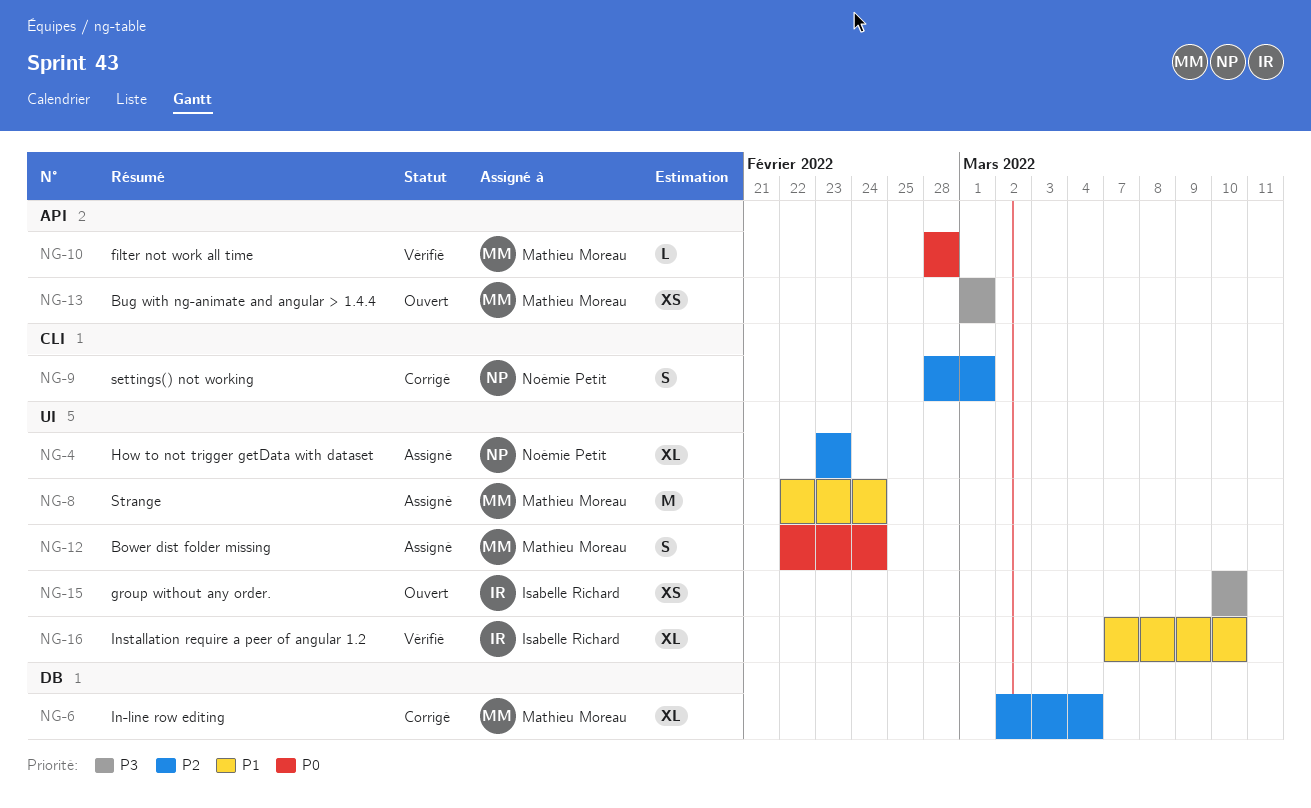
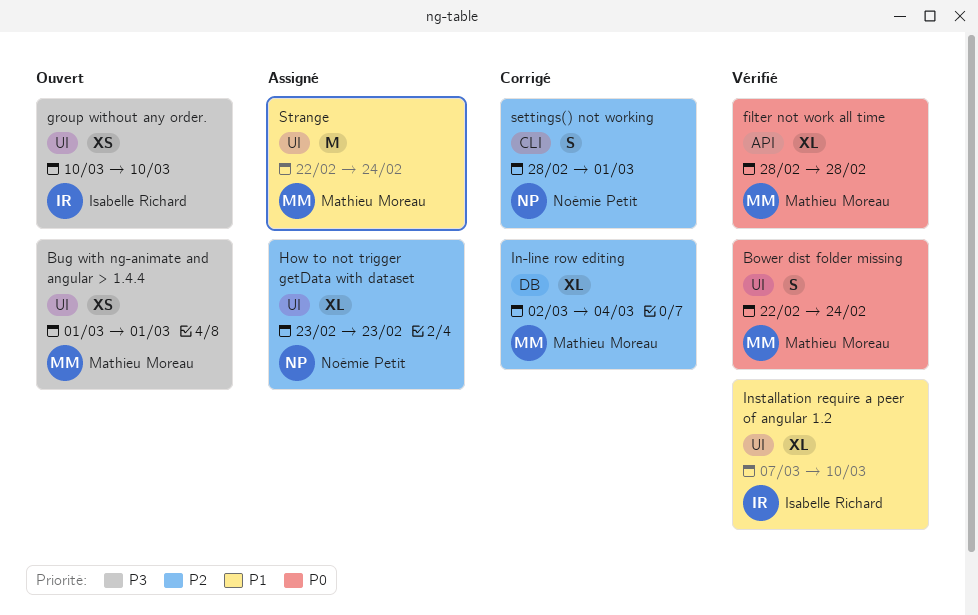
Bower dist folder missing, status: Assigné -> Vérifié
Bug with ng-animate and angular > 1.4.4, label: API -> UI
filter not work all time, estimate: L -> XL

